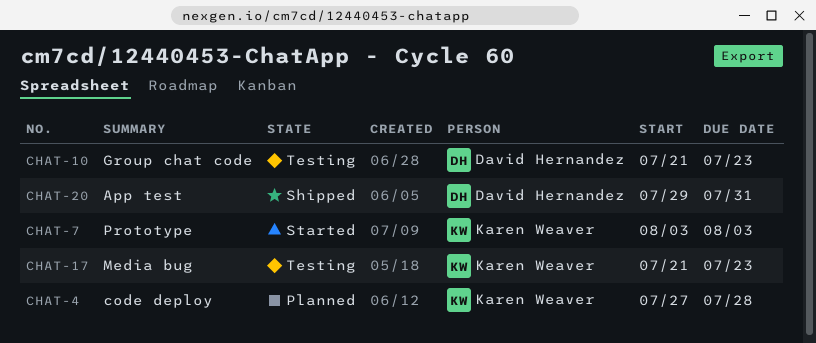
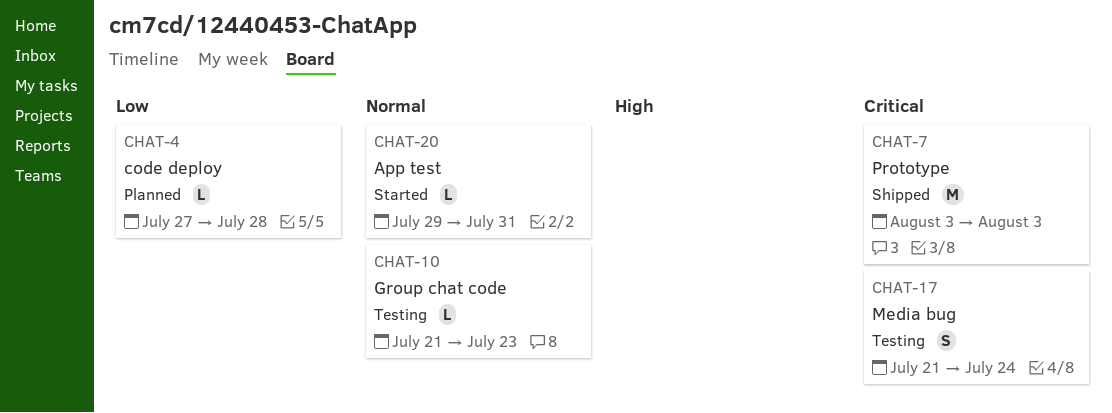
CHAT-7, status: Started -> Shipped
CHAT-17, due: Jul 23 -> Jul 24
CHAT-20, status: Shipped -> Started

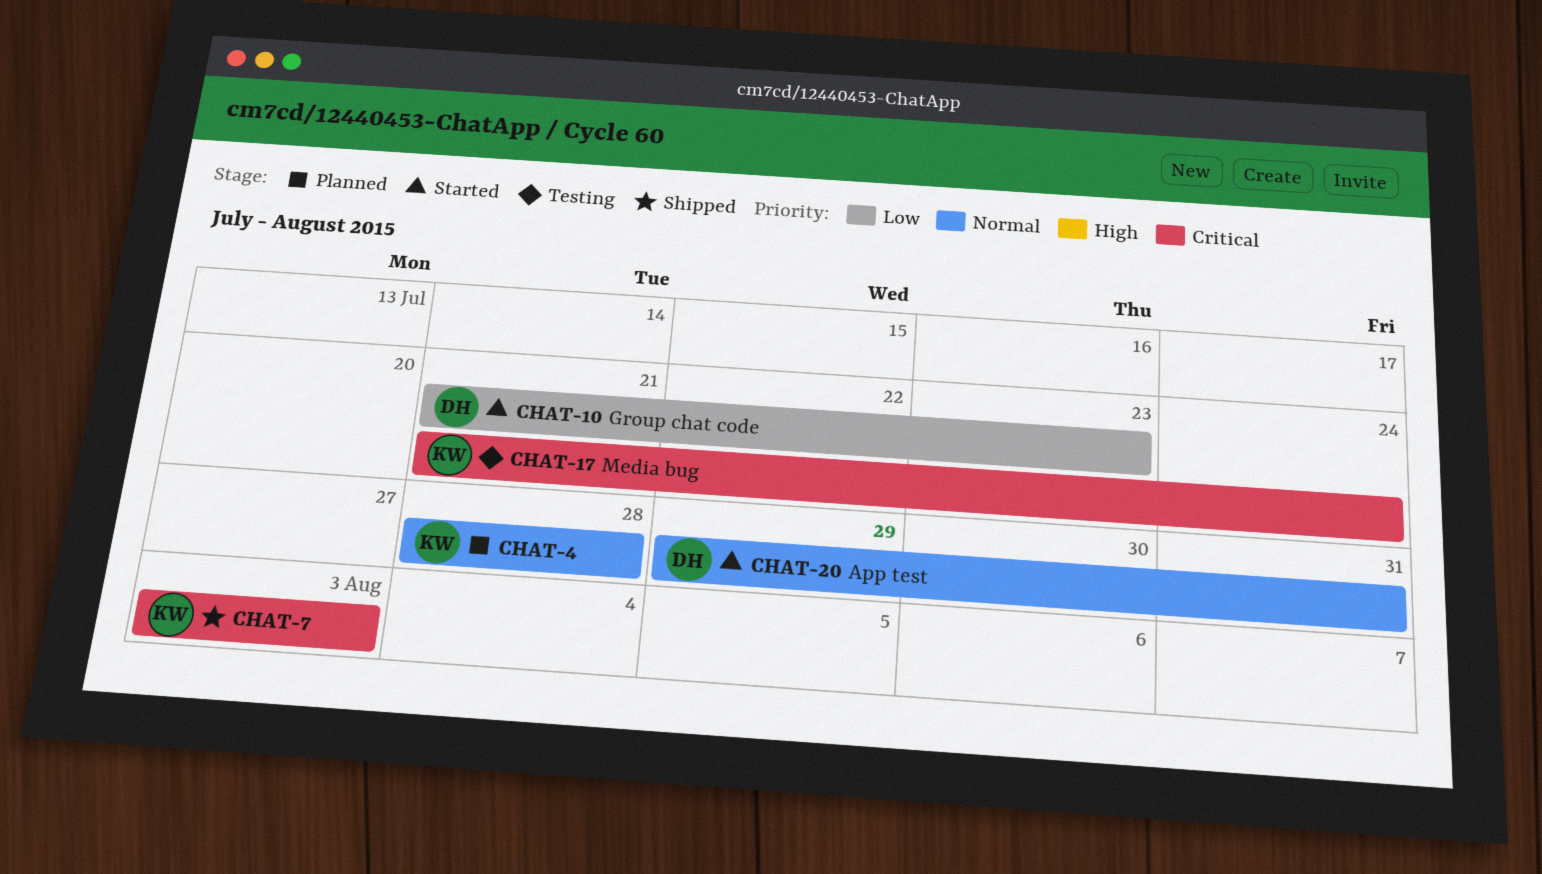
CHAT-4, priority: Low -> Normal
CHAT-4, start: Jul 27 -> Jul 28
CHAT-10, status: Testing -> Started
CHAT-10, priority: Normal -> Low

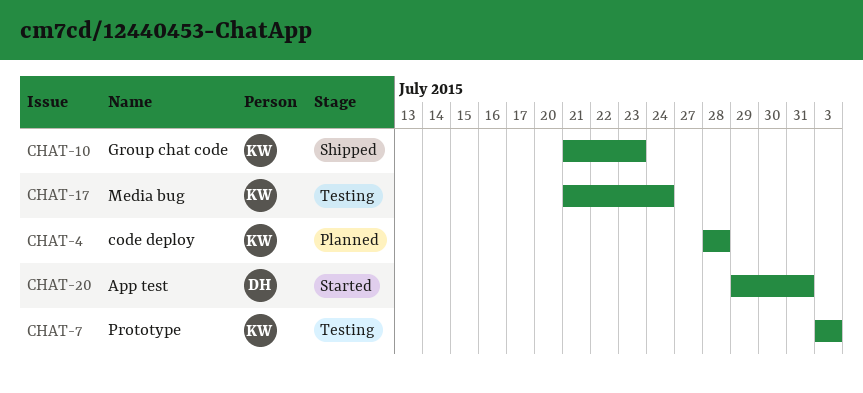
CHAT-7, status: Shipped -> Testing
CHAT-10, status: Started -> Shipped
CHAT-10, owner: DH -> KW

